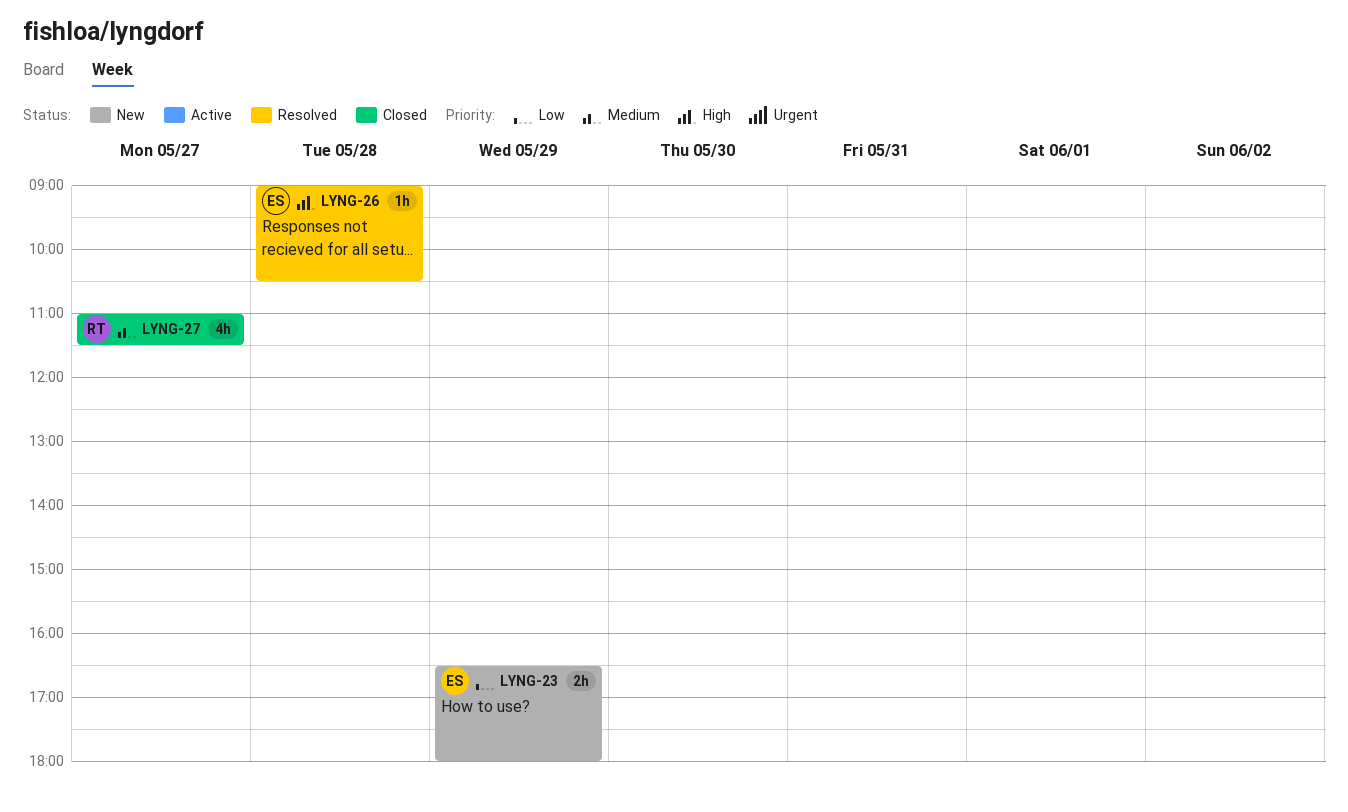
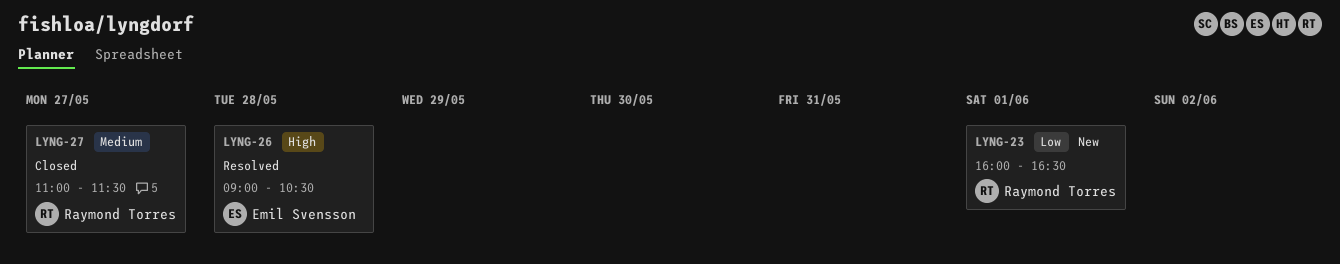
LYNG-23, owner: Emil Svensson -> Raymond Torres
LYNG-23, day: May 29 -> Jun 1
LYNG-23, begins: 16:30 -> 16:00
LYNG-23, ends: 18:00 -> 16:30

